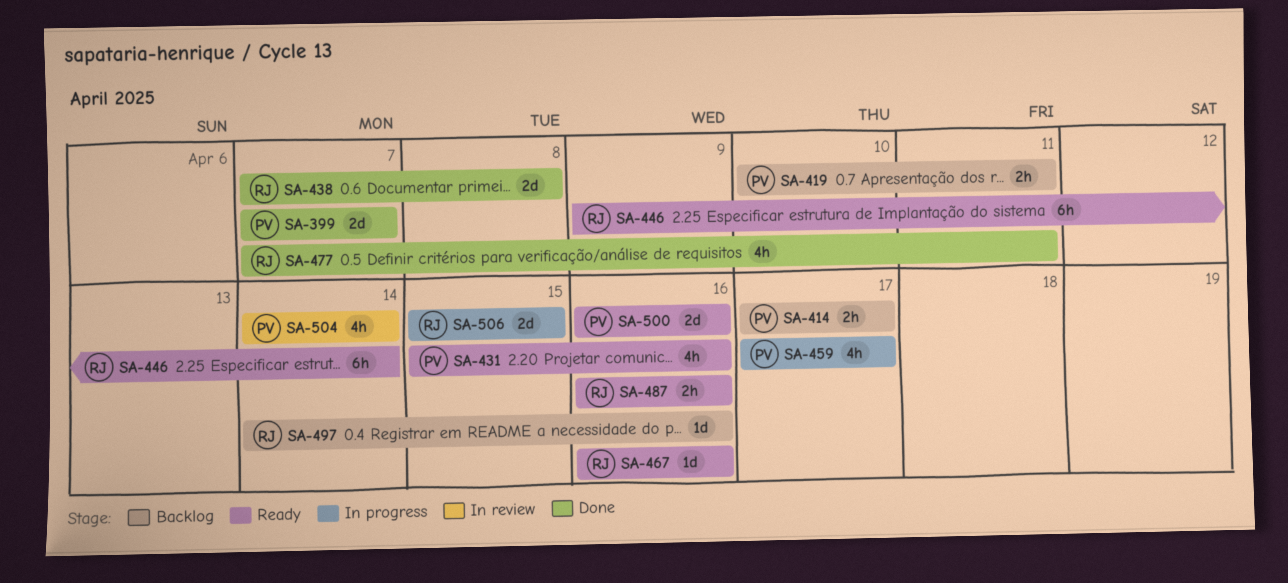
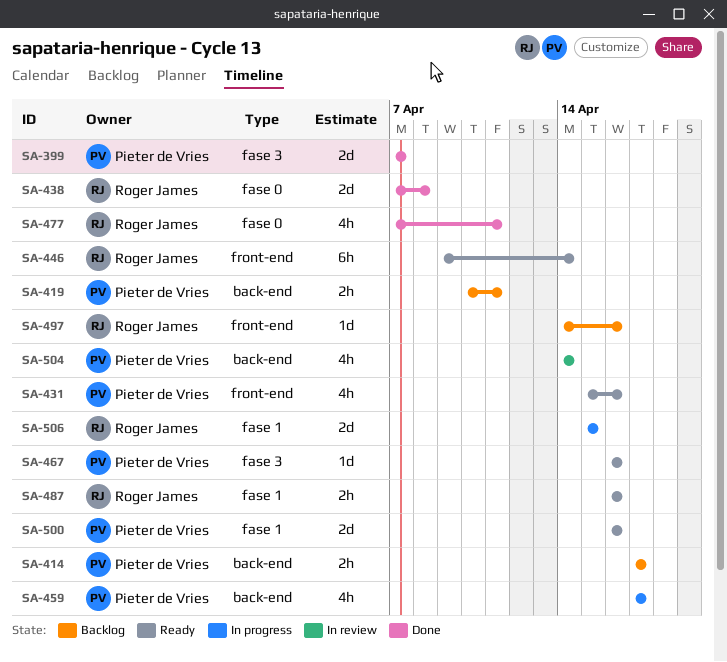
SA-467, owner: Roger James -> Pieter de Vries

